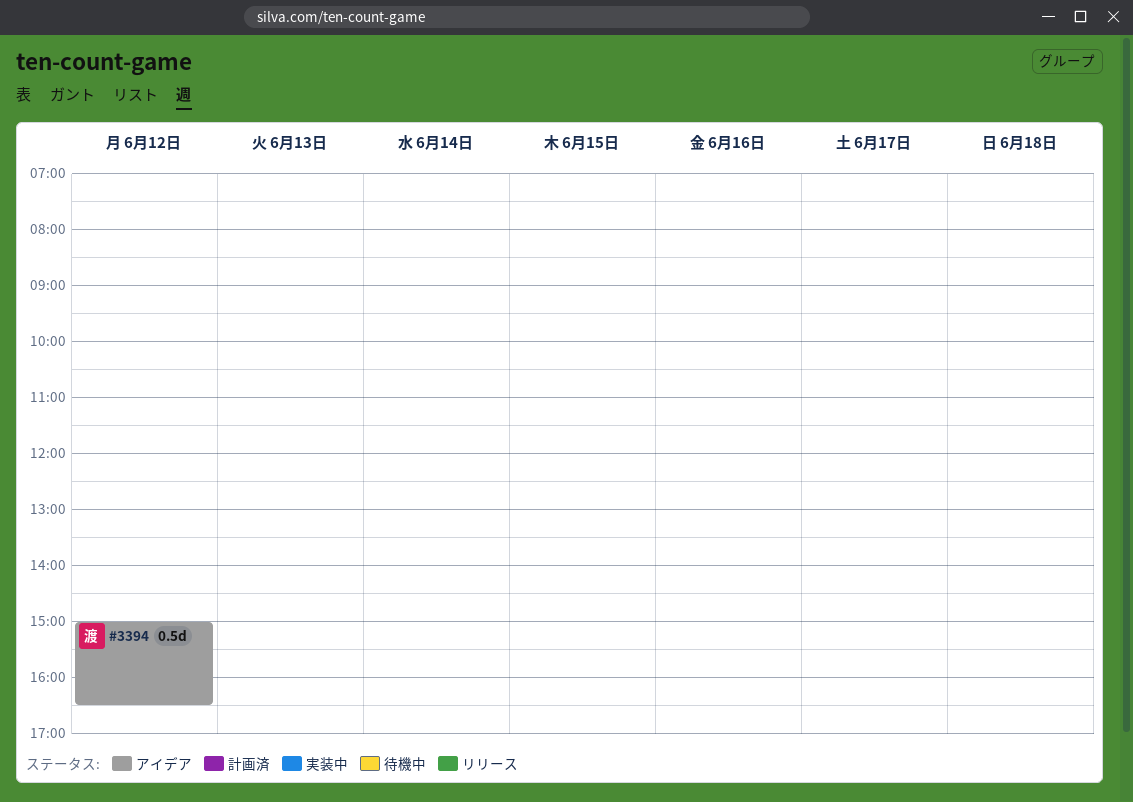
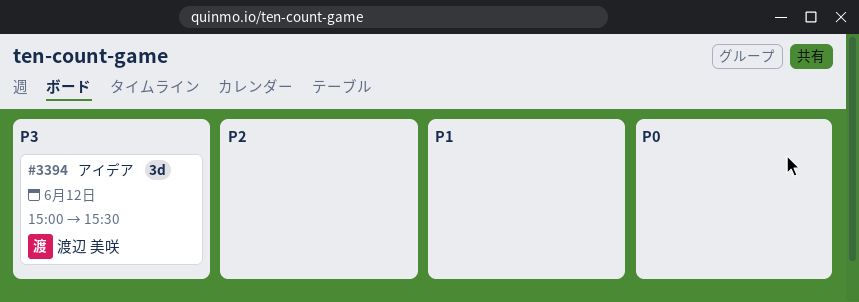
#3394, estimate: 0.5d -> 3d
#3394, ends: 16:30 -> 15:30

